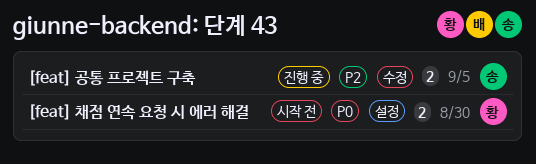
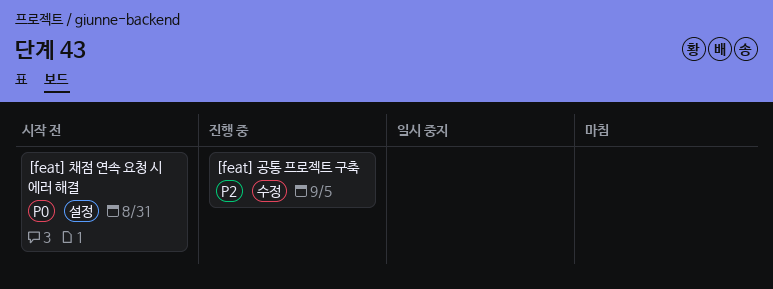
[feat] 채점 연속 요청 시 에러 해결, due: Aug 30 -> Aug 31

